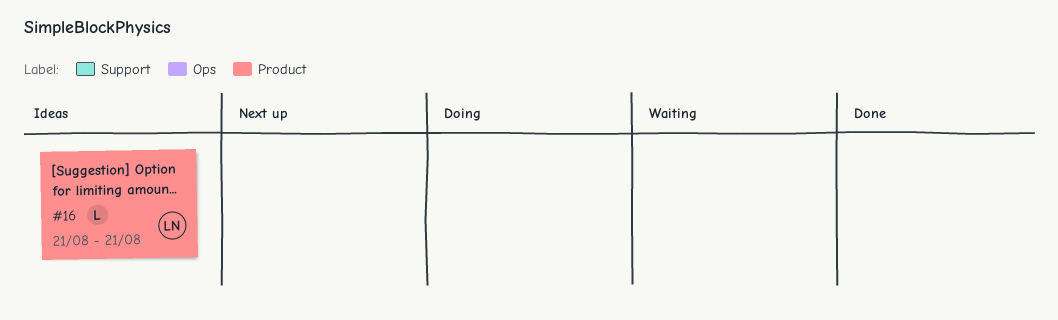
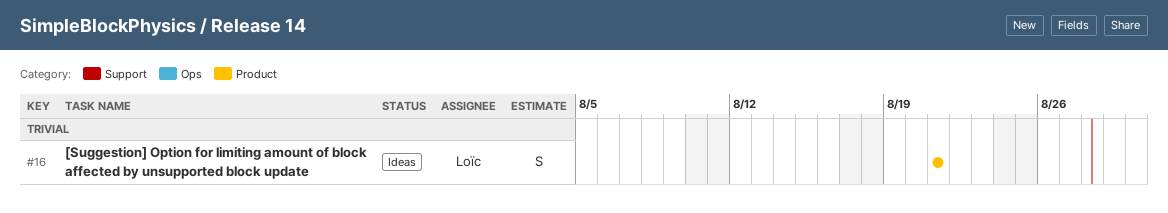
#16, estimate: L -> S

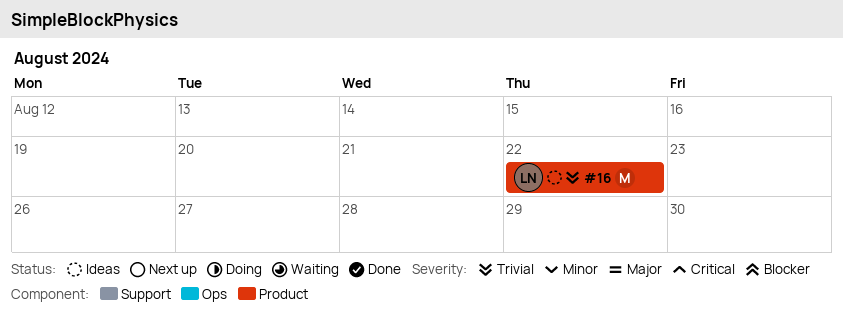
#16, estimate: S -> M
#16, start: Aug 21 -> Aug 22
#16, due: Aug 21 -> Aug 22

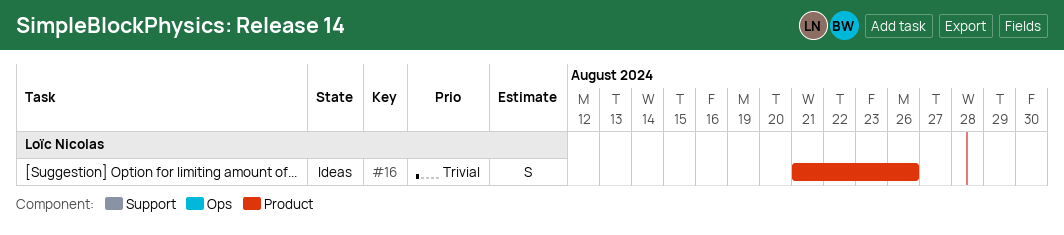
#16, estimate: M -> S
#16, start: Aug 22 -> Aug 21
#16, due: Aug 22 -> Aug 26

